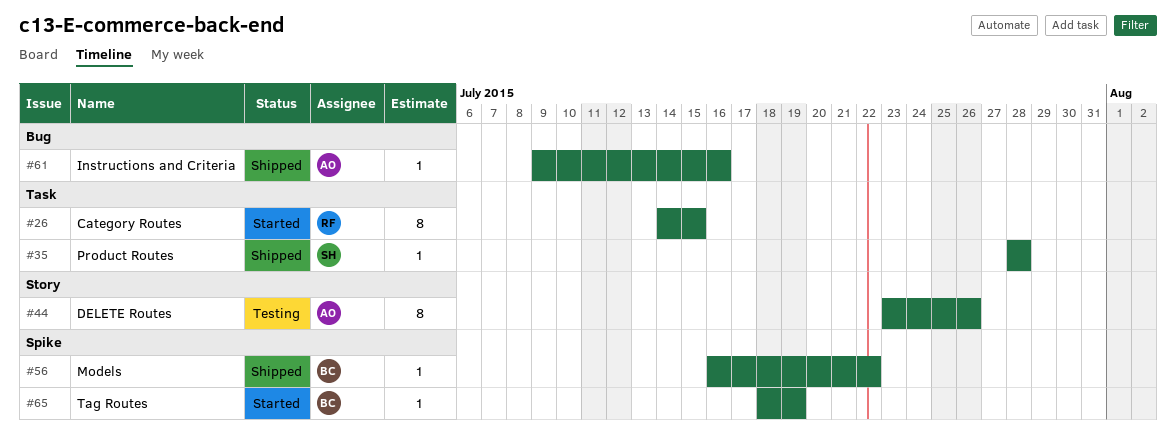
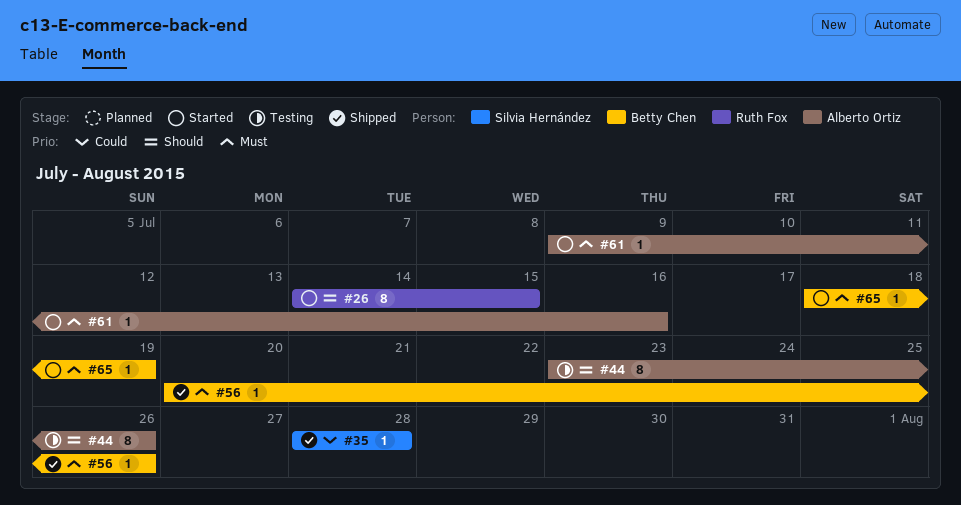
#56, start: Jul 16 -> Jul 20
#56, due: Jul 22 -> Jul 26
#61, status: Shipped -> Started

